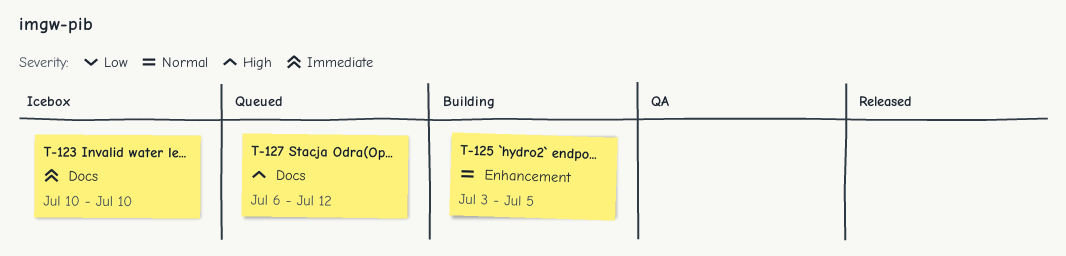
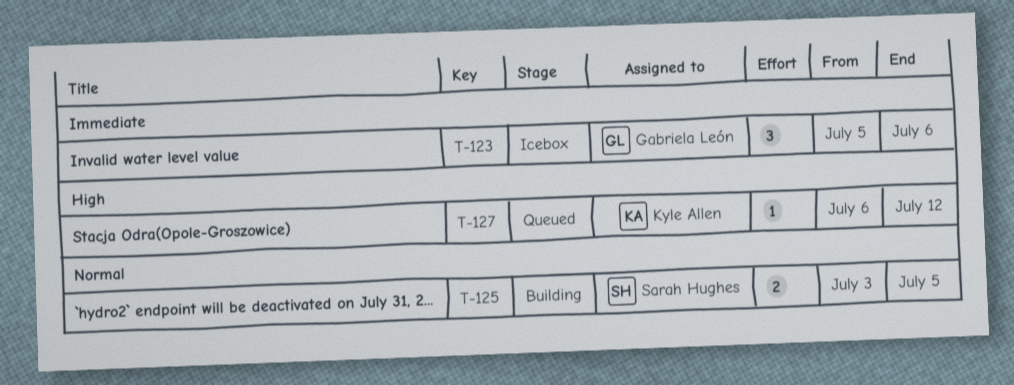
T-123, start: Jul 10 -> Jul 5
T-123, due: Jul 10 -> Jul 6

